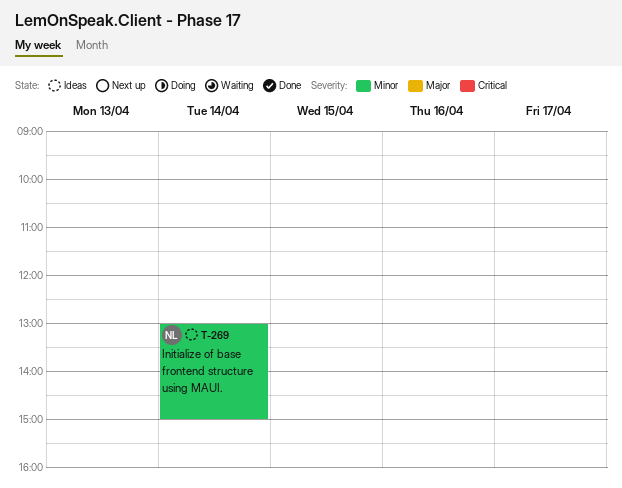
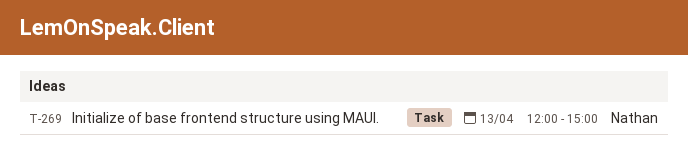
T-269, day: Apr 14 -> Apr 13
T-269, begins: 13:00 -> 12:00

